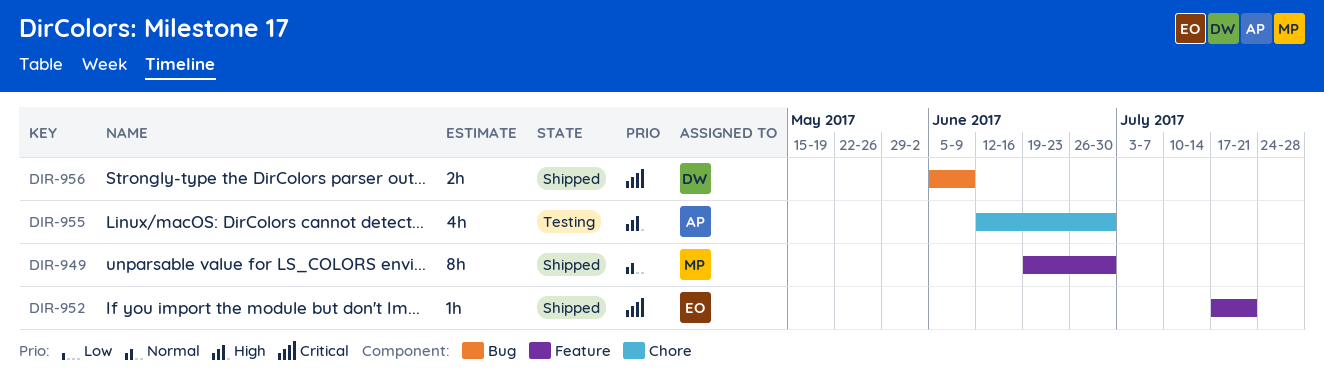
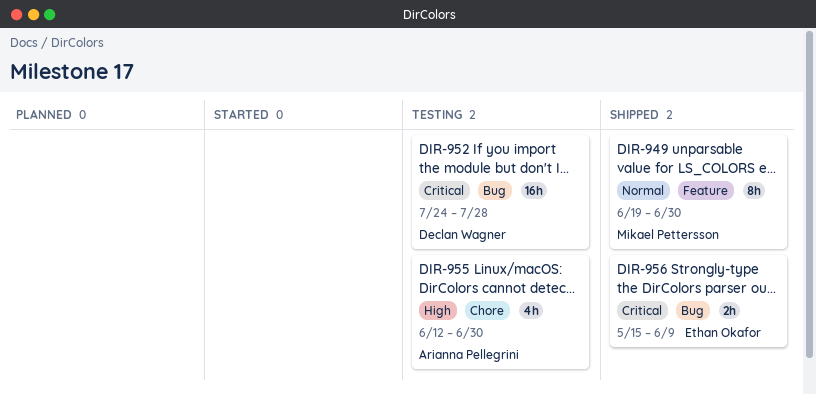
DIR-952, status: Shipped -> Testing
DIR-952, owner: Ethan Okafor -> Declan Wagner
DIR-952, label: Feature -> Bug
DIR-952, estimate: 1h -> 16h
DIR-952, start: Jul 17 -> Jul 24
DIR-952, due: Jul 21 -> Jul 28
DIR-956, owner: Declan Wagner -> Ethan Okafor
DIR-956, start: Jun 5 -> May 15

